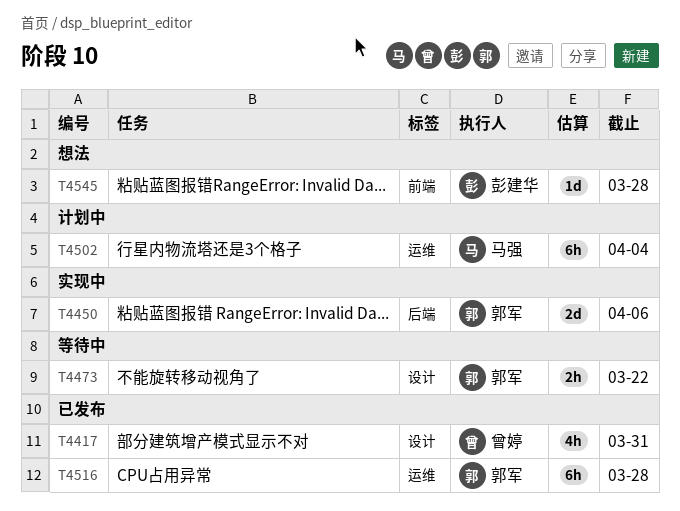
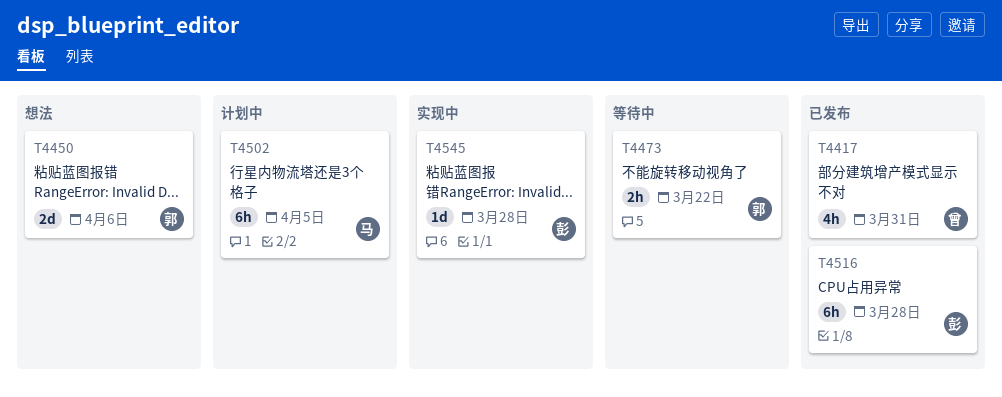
T4450, status: 实现中 -> 想法
T4502, due: Apr 4 -> Apr 5
T4516, owner: 郭军 -> 彭建华
T4545, status: 想法 -> 实现中

